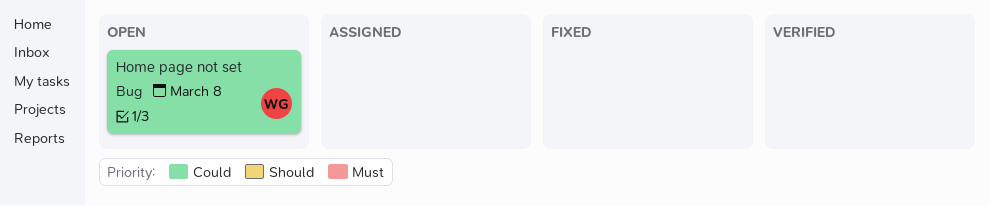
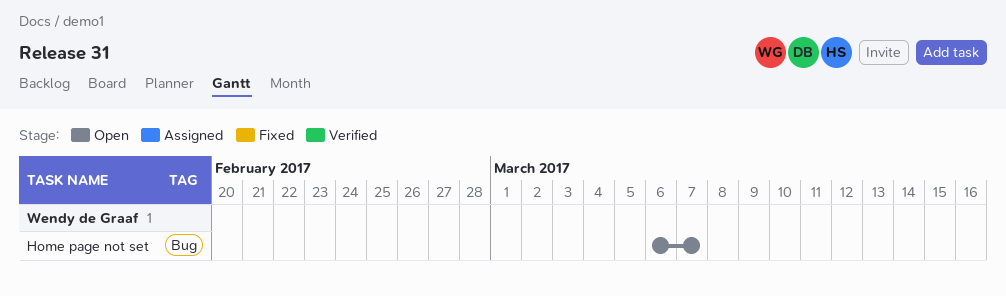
Home page not set, due: Mar 8 -> Mar 7

